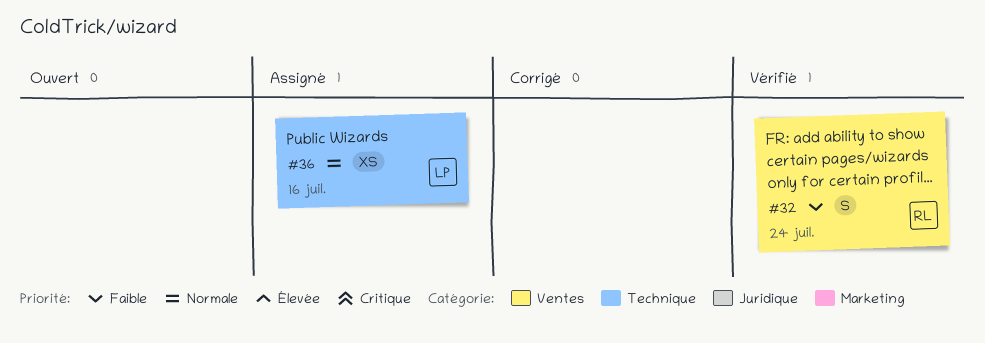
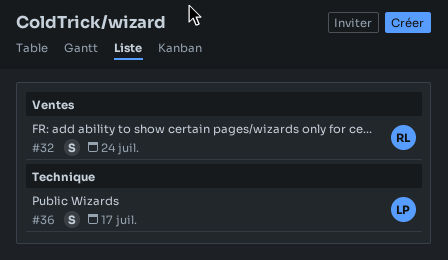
#36, estimate: XS -> S
#36, due: Jul 16 -> Jul 17

